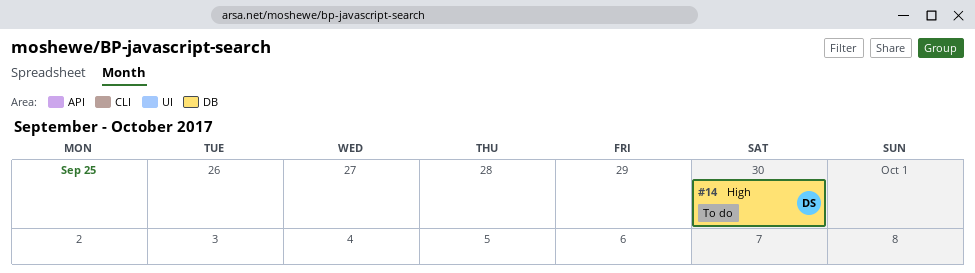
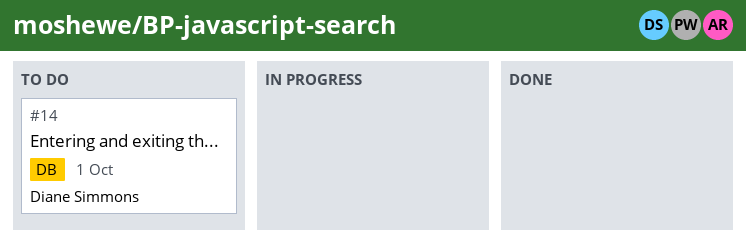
#14, due: Sep 30 -> Oct 1

